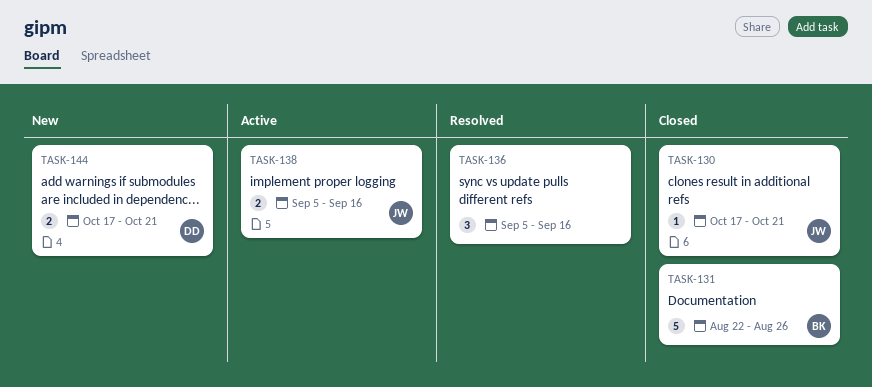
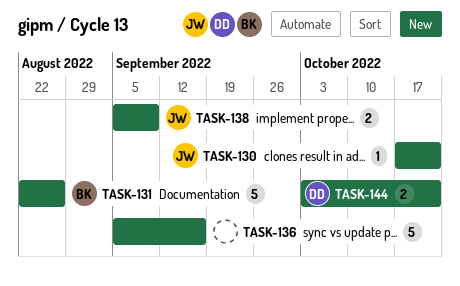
TASK-136, estimate: 3 -> 5
TASK-138, due: Sep 16 -> Sep 9
TASK-144, start: Oct 17 -> Oct 3

